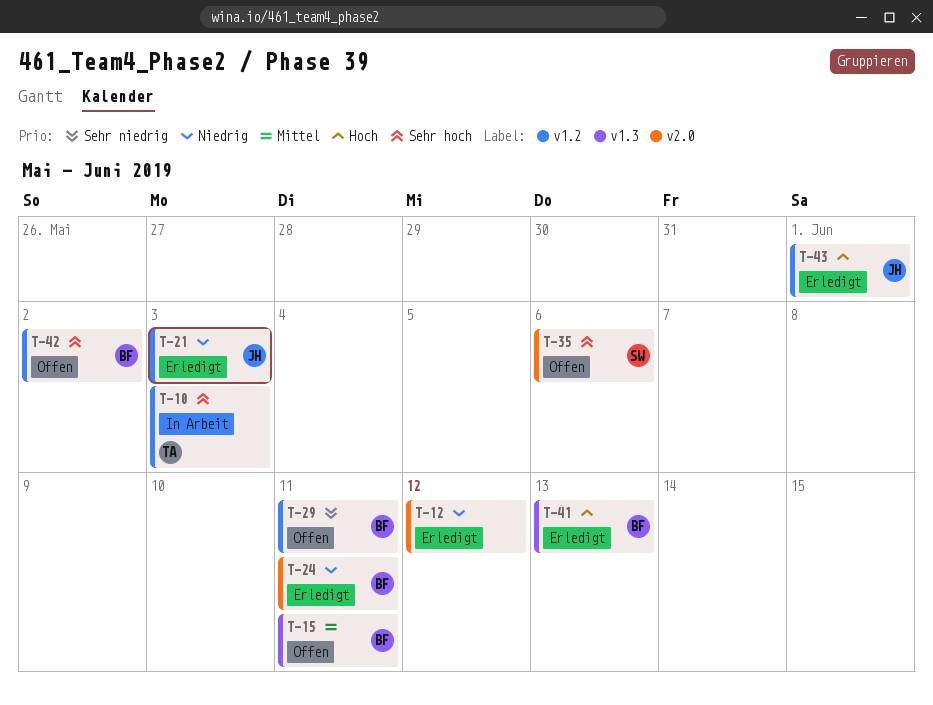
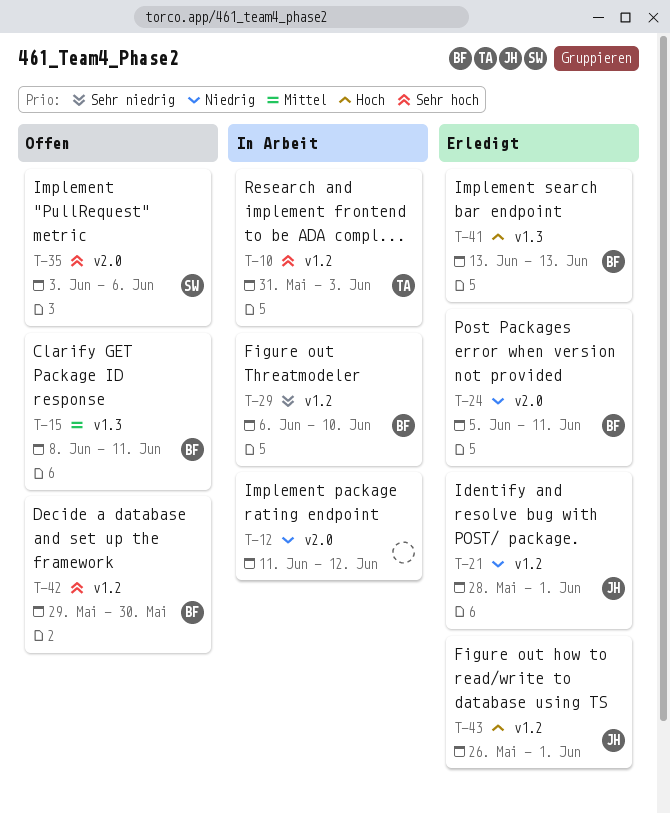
T-12, status: Erledigt -> In Arbeit
T-21, due: Jun 3 -> Jun 1
T-29, status: Offen -> In Arbeit
T-29, due: Jun 11 -> Jun 10
T-42, due: Jun 2 -> May 30

